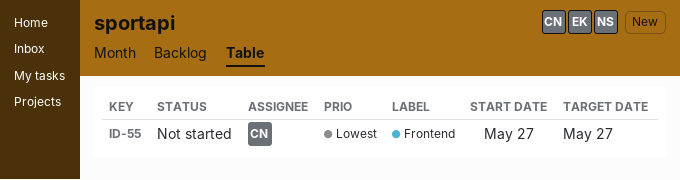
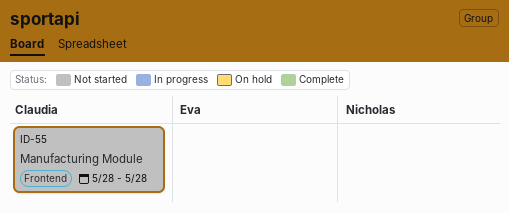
ID-55, start: May 27 -> May 28
ID-55, due: May 27 -> May 28

